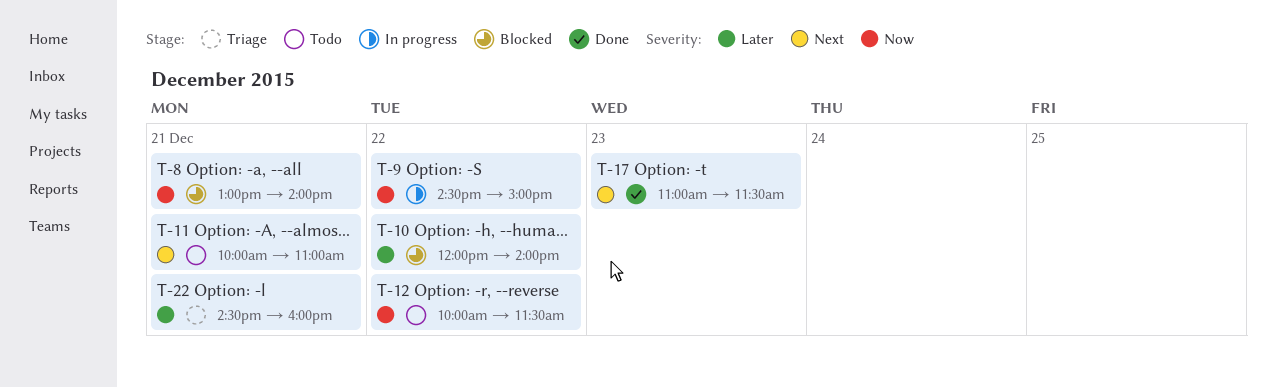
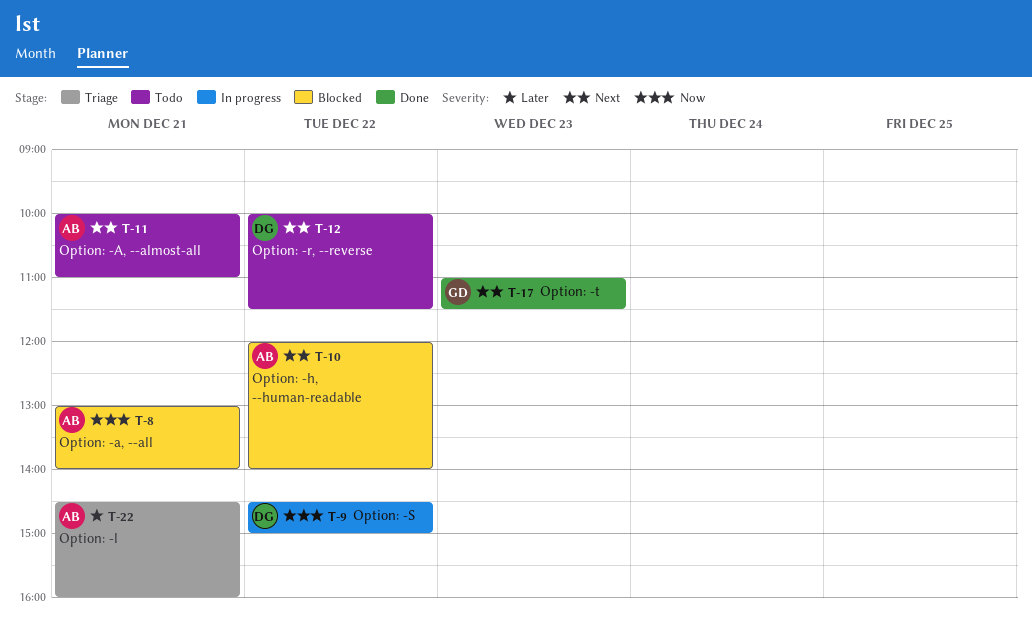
T-10, priority: Later -> Next
T-12, priority: Now -> Next

